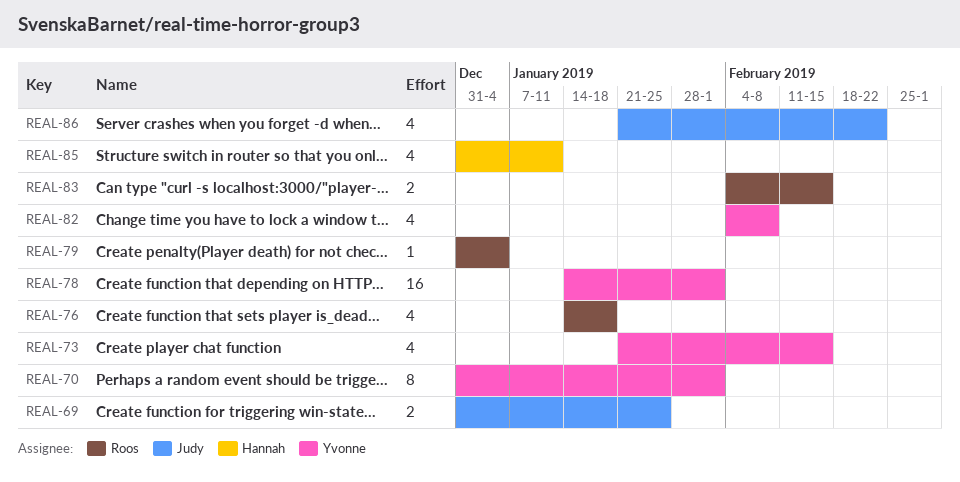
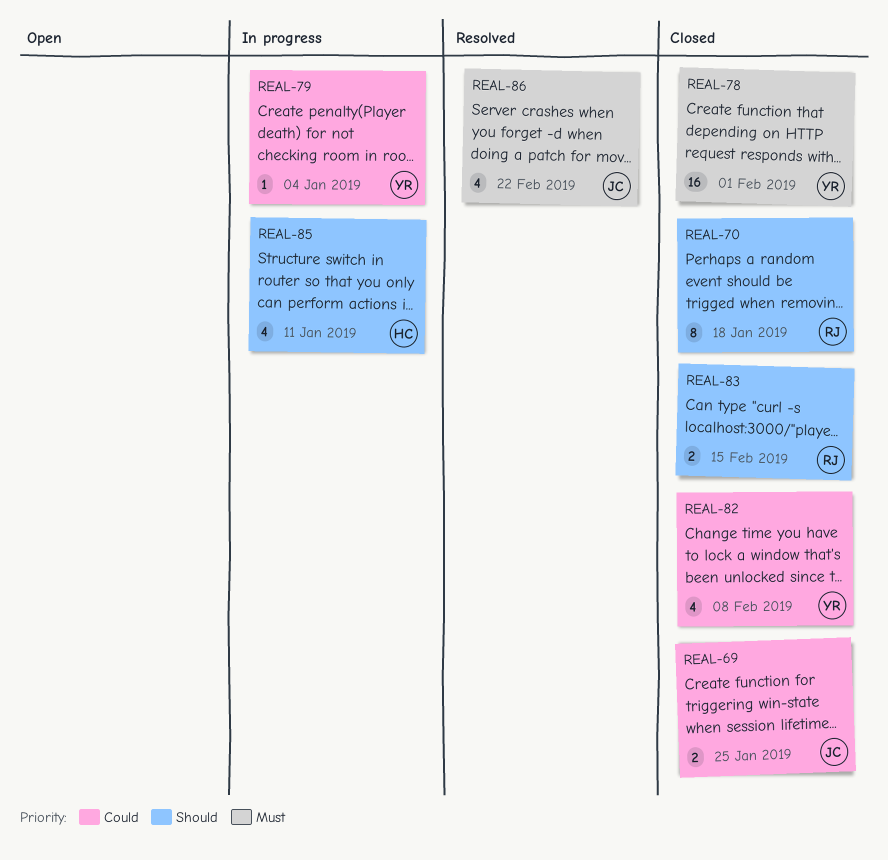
REAL-70, owner: Yvonne -> Roos
REAL-70, due: Feb 1 -> Jan 18
REAL-73: present -> none
REAL-76: present -> none
REAL-79, owner: Roos -> Yvonne

